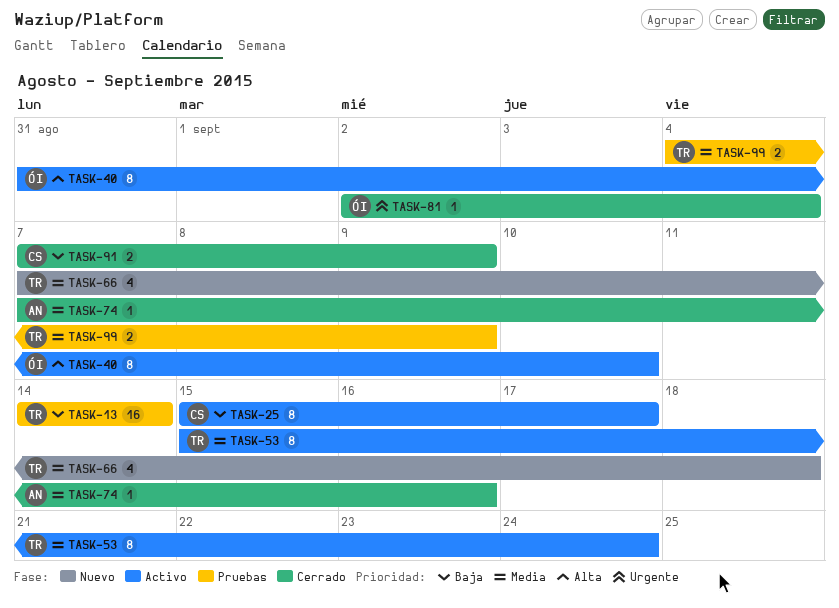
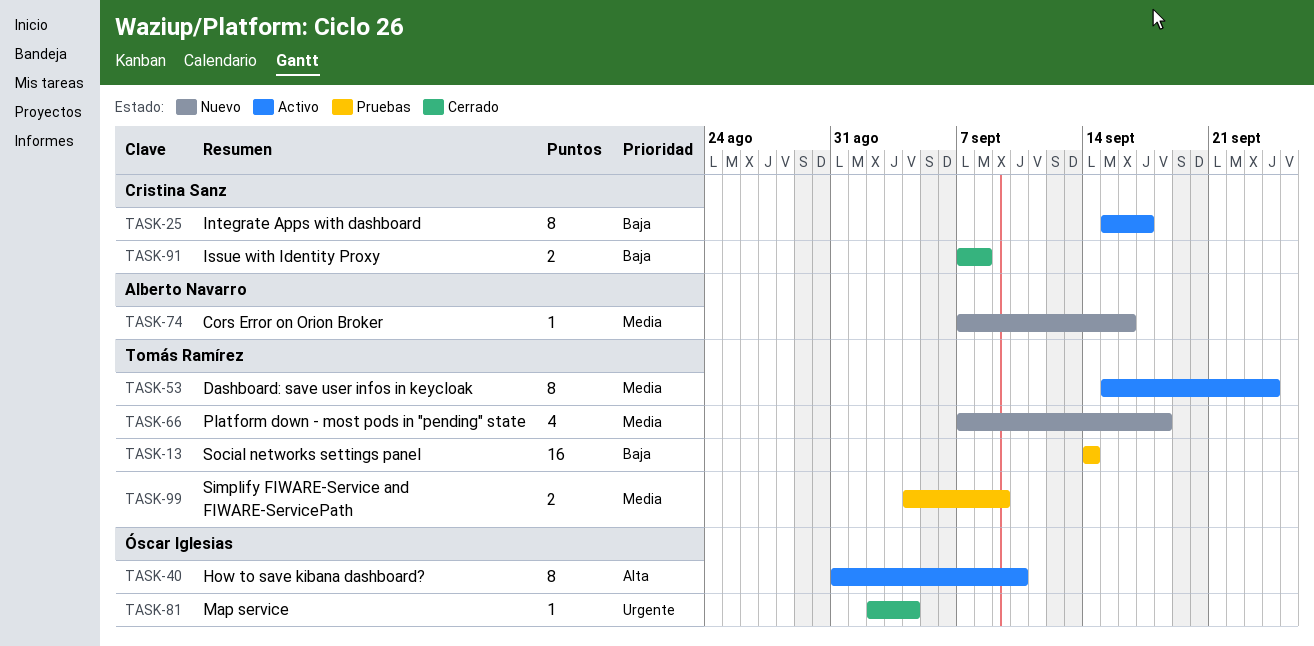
TASK-74, status: Cerrado -> Nuevo
TASK-91, due: Sep 9 -> Sep 8

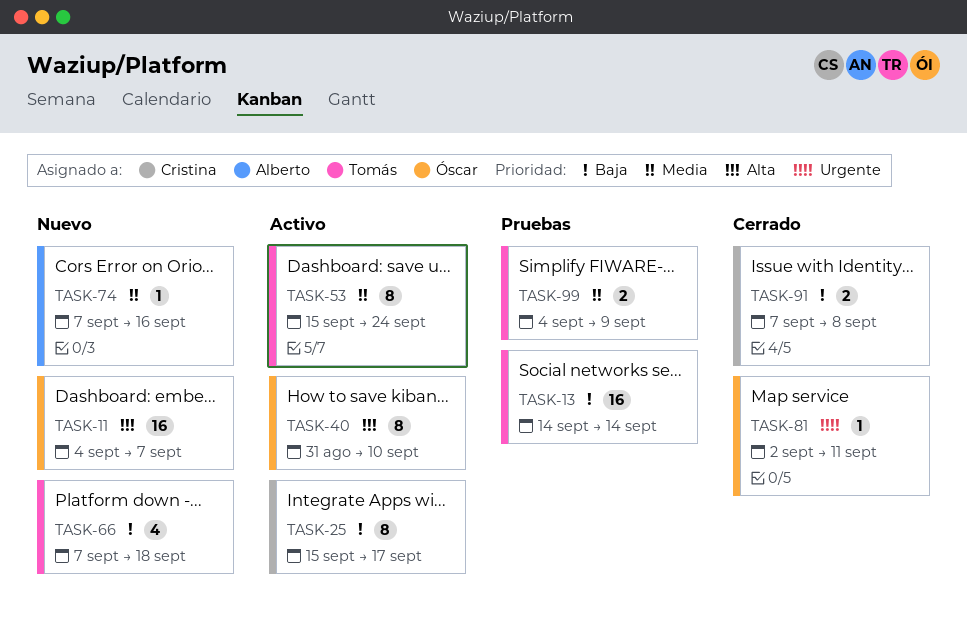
TASK-11: none -> present
TASK-66, priority: Media -> Baja
TASK-81, due: Sep 4 -> Sep 11

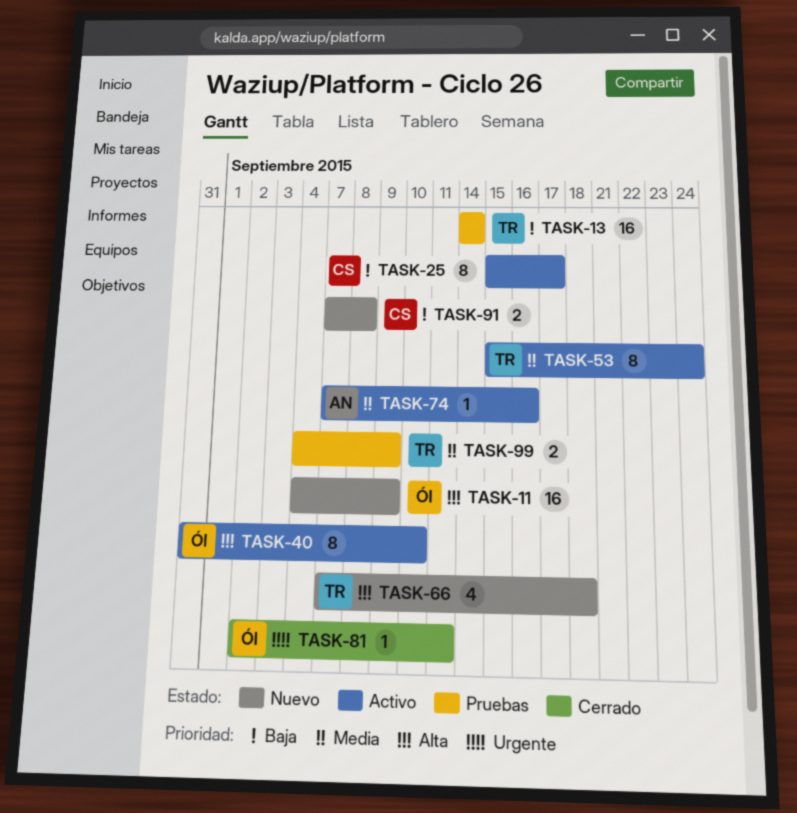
TASK-11, due: Sep 7 -> Sep 9
TASK-66, priority: Baja -> Alta
TASK-74, status: Nuevo -> Activo
TASK-91, status: Cerrado -> Nuevo

